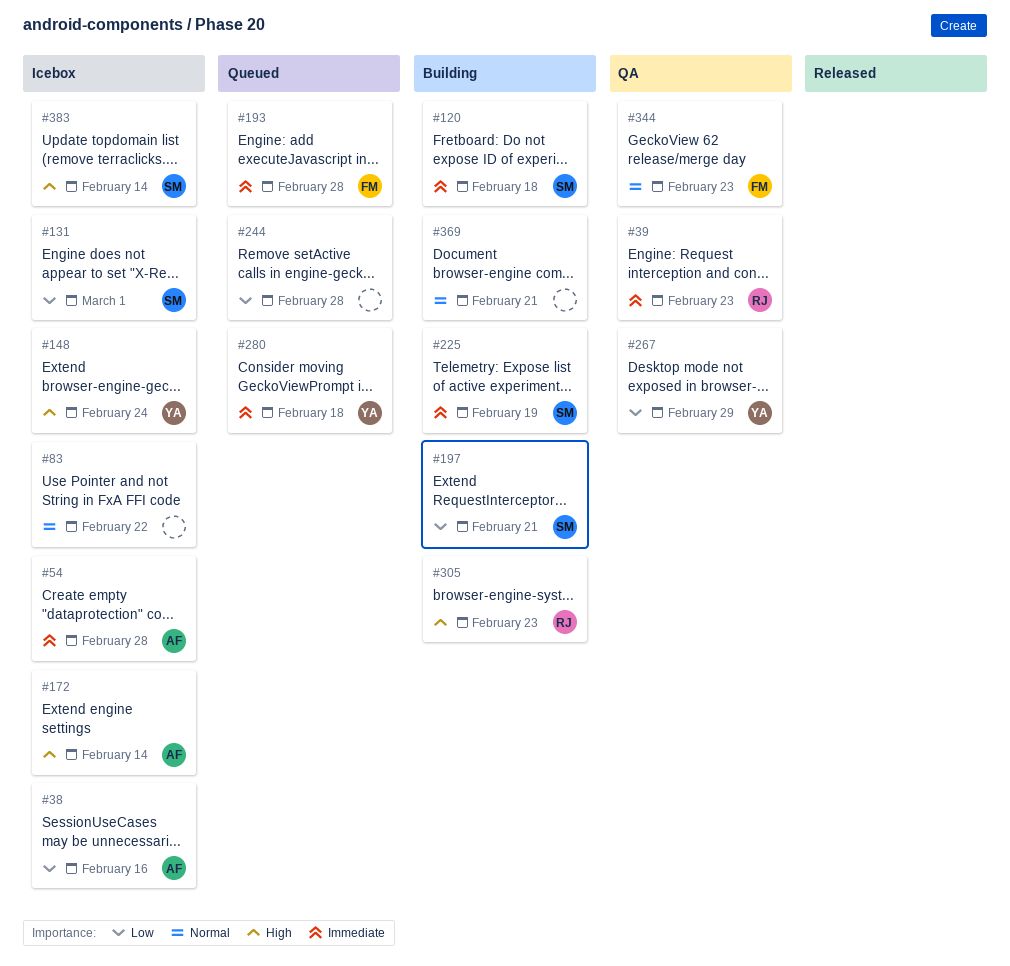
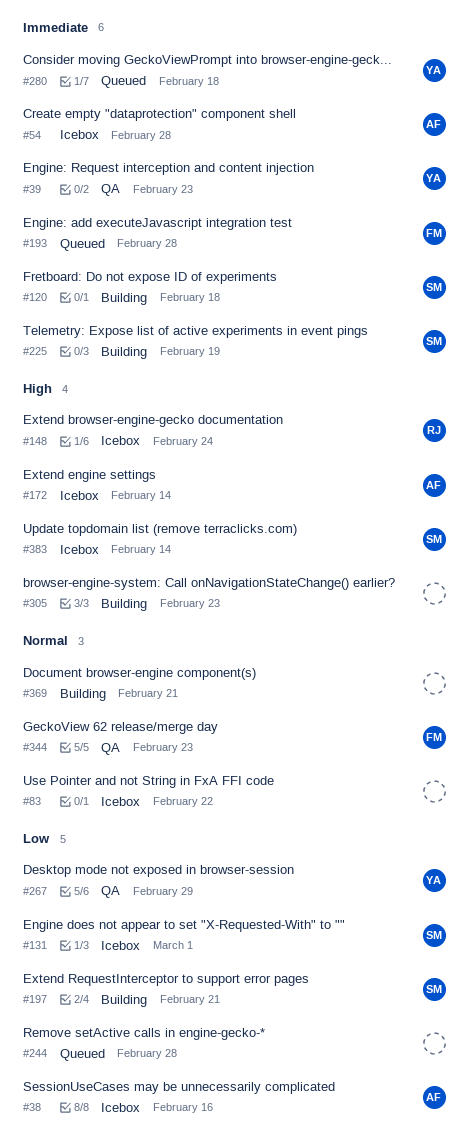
#39, owner: RJ -> YA
#148, owner: YA -> RJ
#305, owner: RJ -> none

